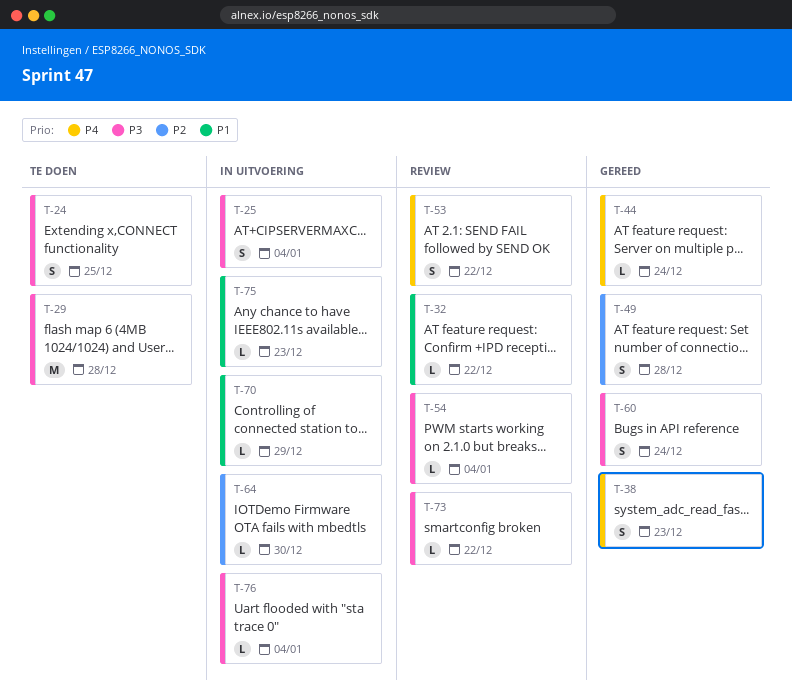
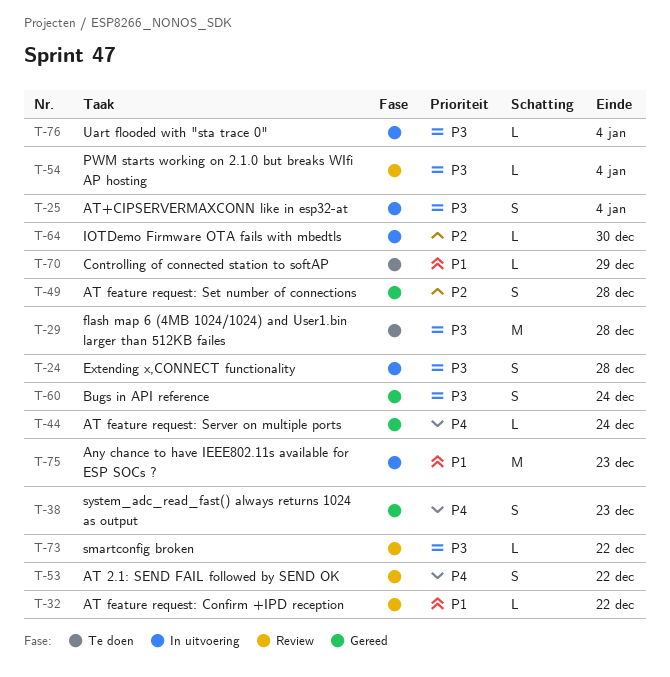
T-24, status: Te doen -> In uitvoering
T-24, due: Dec 25 -> Dec 28
T-70, status: In uitvoering -> Te doen
T-75, estimate: L -> M

